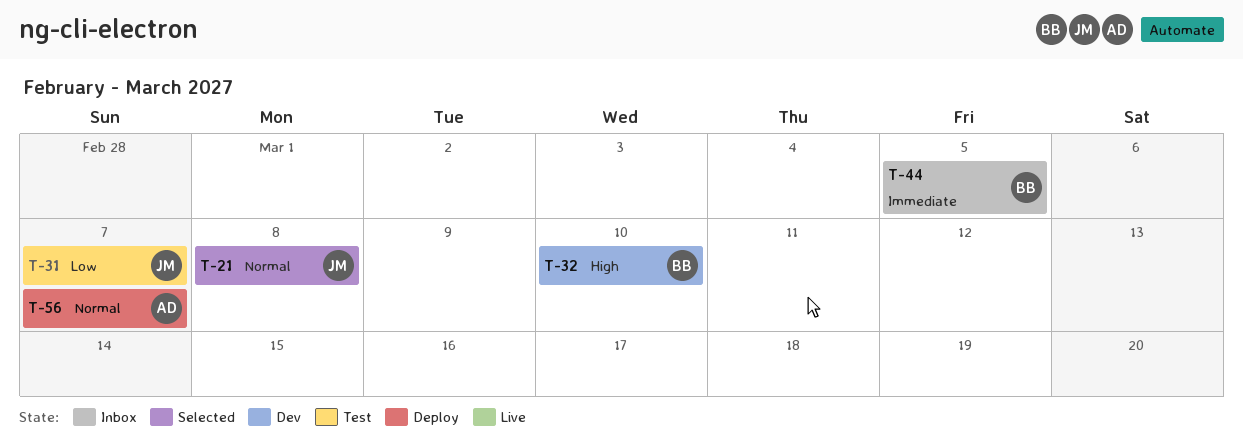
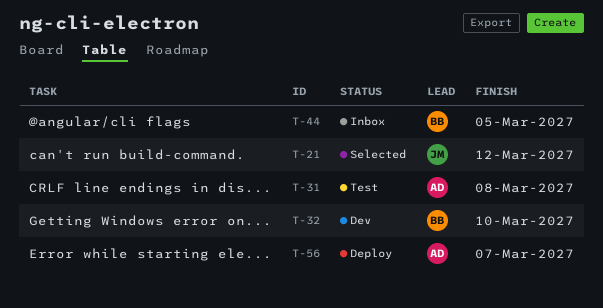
T-21, due: Mar 8 -> Mar 12
T-31, owner: JM -> AD
T-31, due: Mar 7 -> Mar 8

